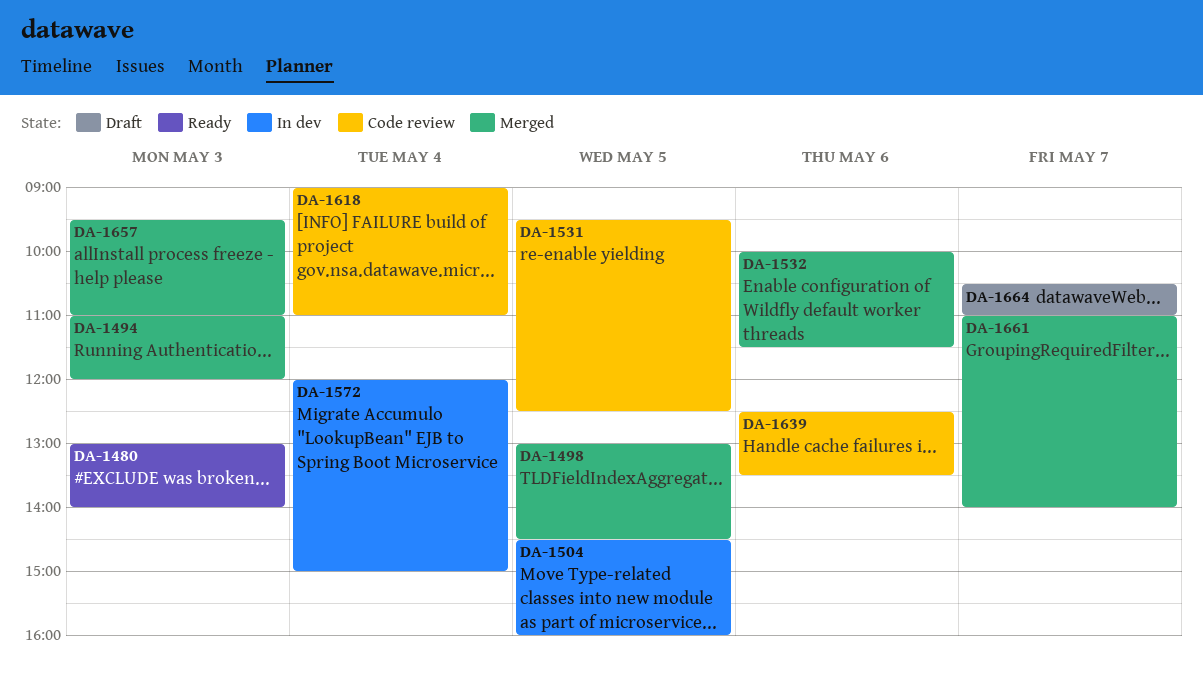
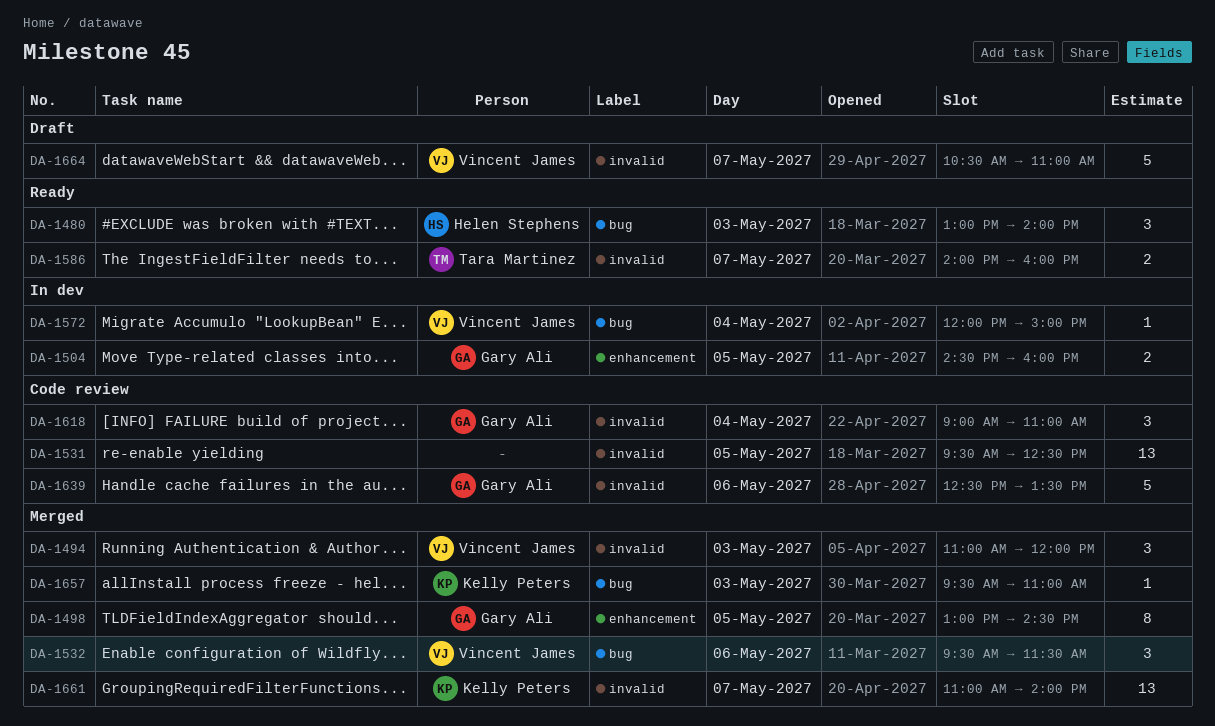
DA-1532, begins: 10:00 -> 09:30
DA-1586: none -> present

